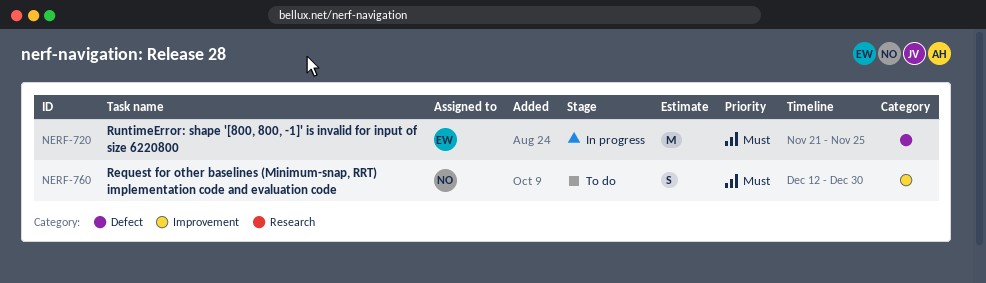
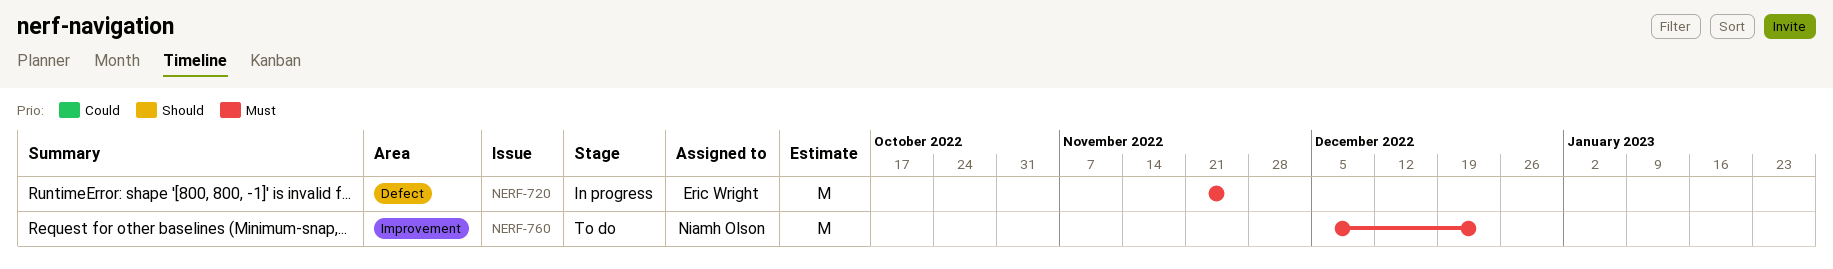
NERF-760, estimate: S -> M
NERF-760, start: Dec 12 -> Dec 5
NERF-760, due: Dec 30 -> Dec 23

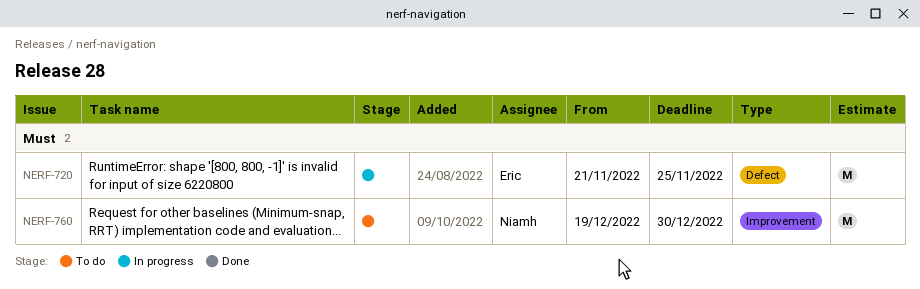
NERF-760, start: Dec 5 -> Dec 19
NERF-760, due: Dec 23 -> Dec 30

